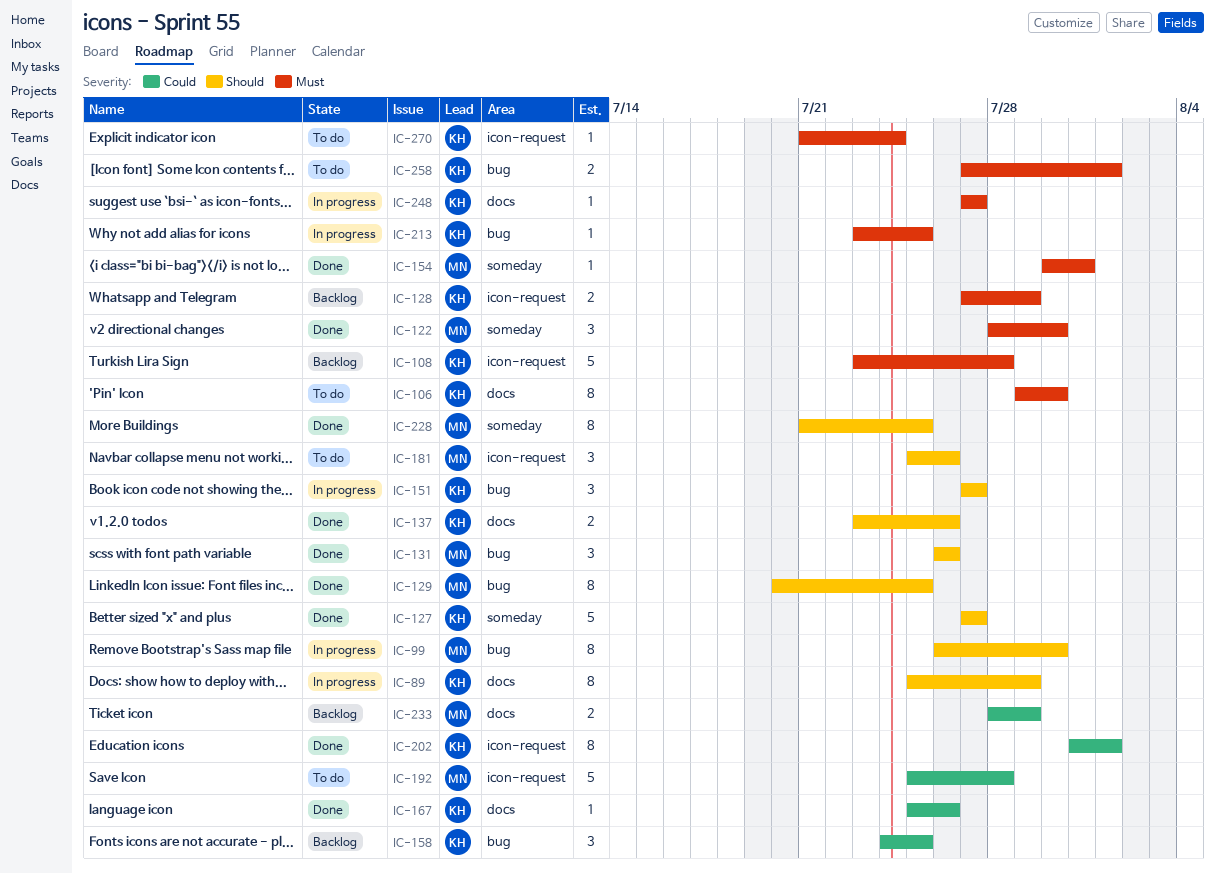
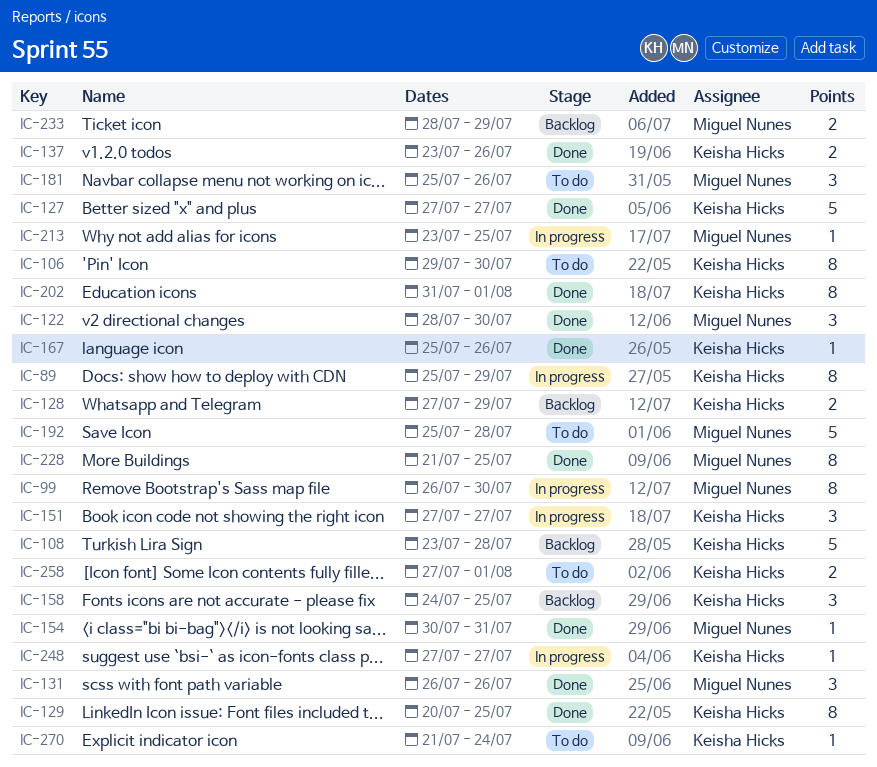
IC-129, owner: Miguel Nunes -> Keisha Hicks
IC-213, owner: Keisha Hicks -> Miguel Nunes

